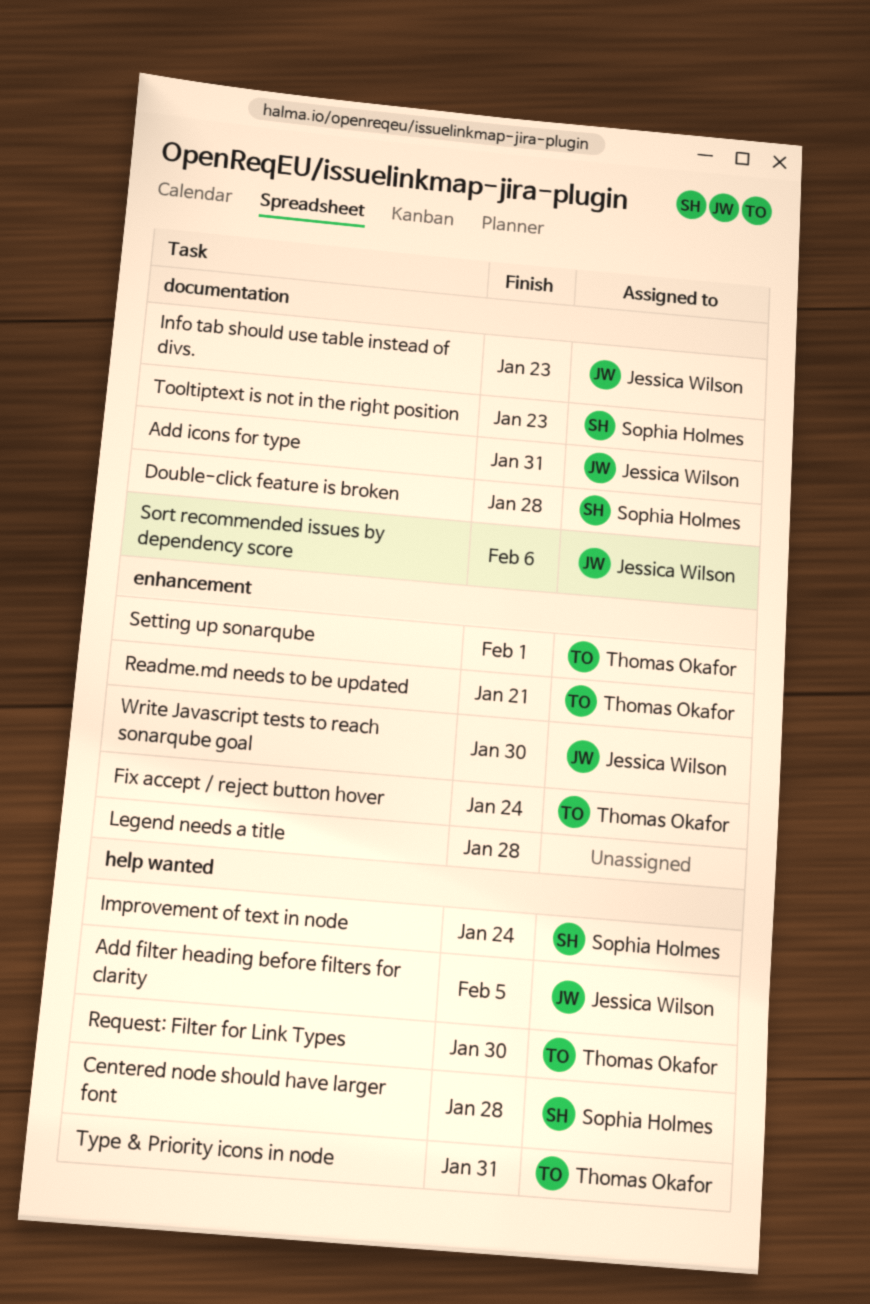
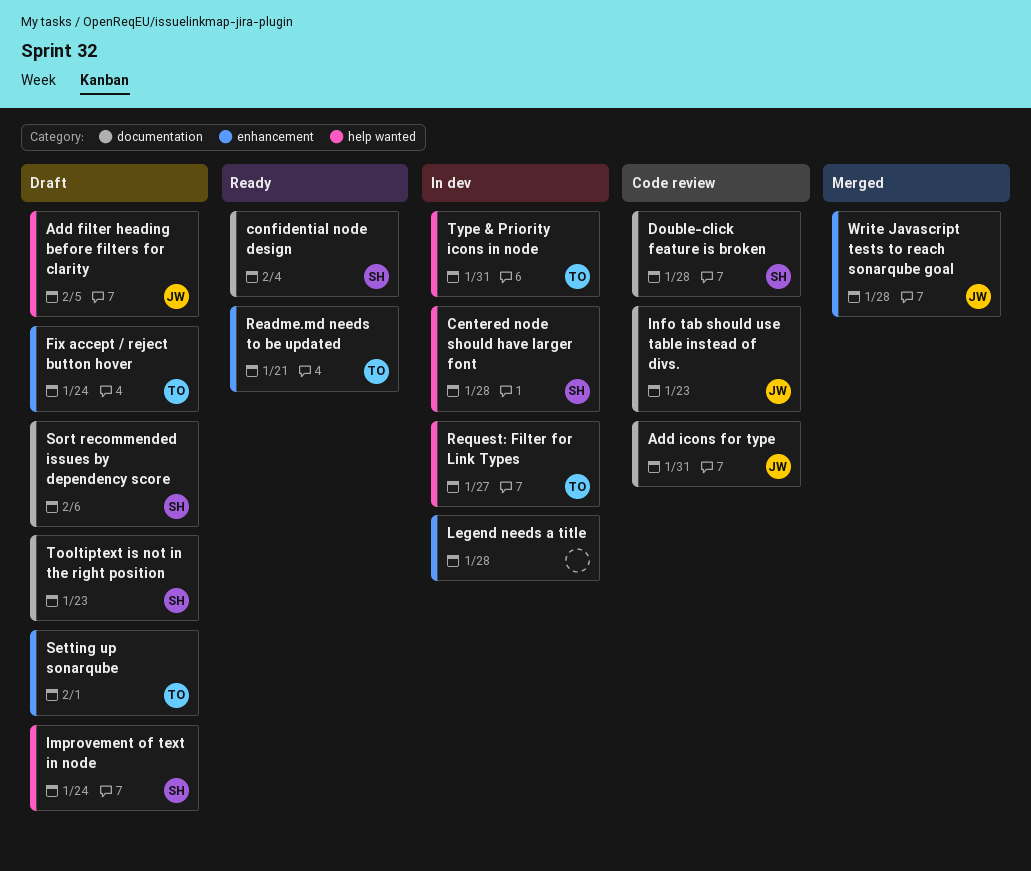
confidential node design: none -> present
Request: Filter for Link Types, due: Jan 30 -> Jan 27
Sort recommended issues by dependency score, owner: Jessica Wilson -> Sophia Holmes
Write Javascript tests to reach sonarqube goal, due: Jan 30 -> Jan 28

